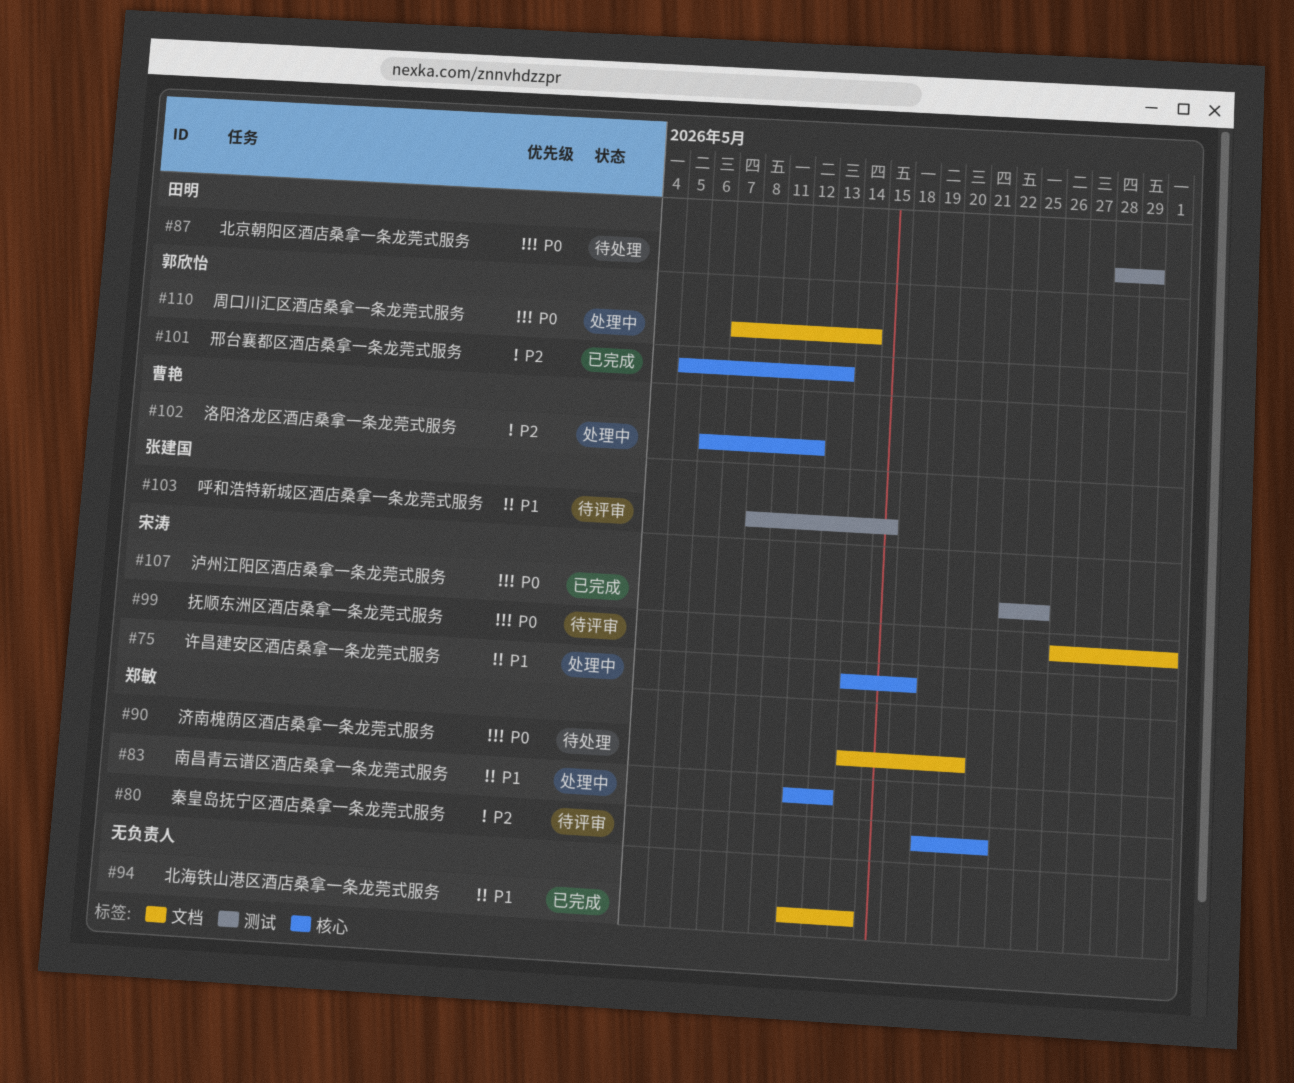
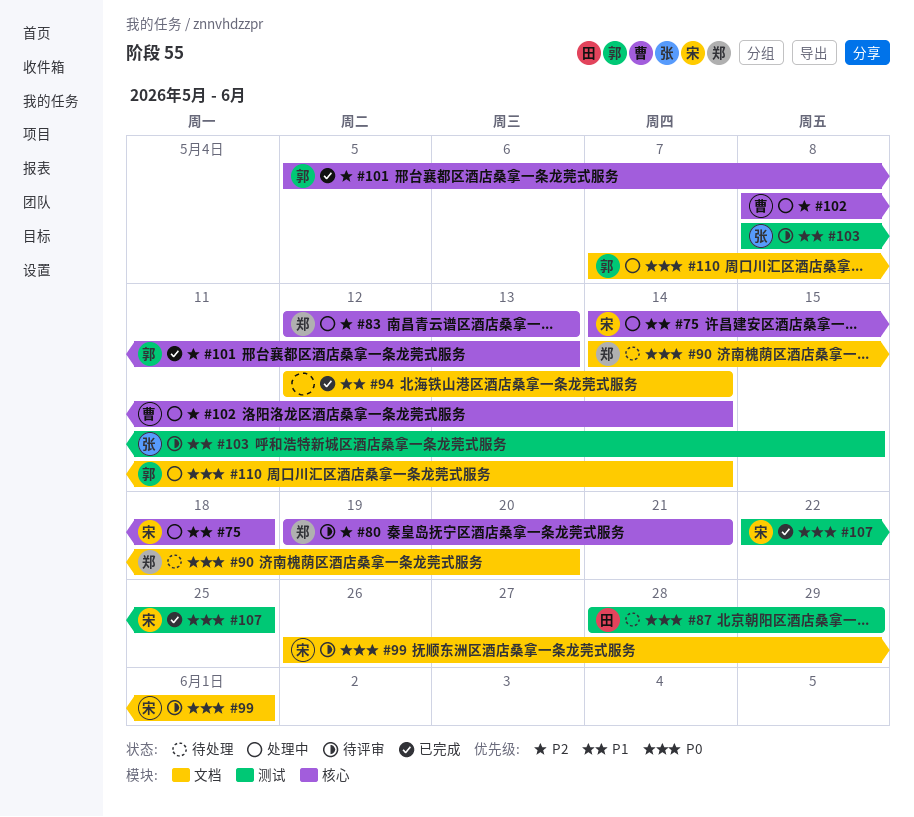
#83, priority: P1 -> P2
#102, start: May 6 -> May 8
#102, due: May 12 -> May 14

